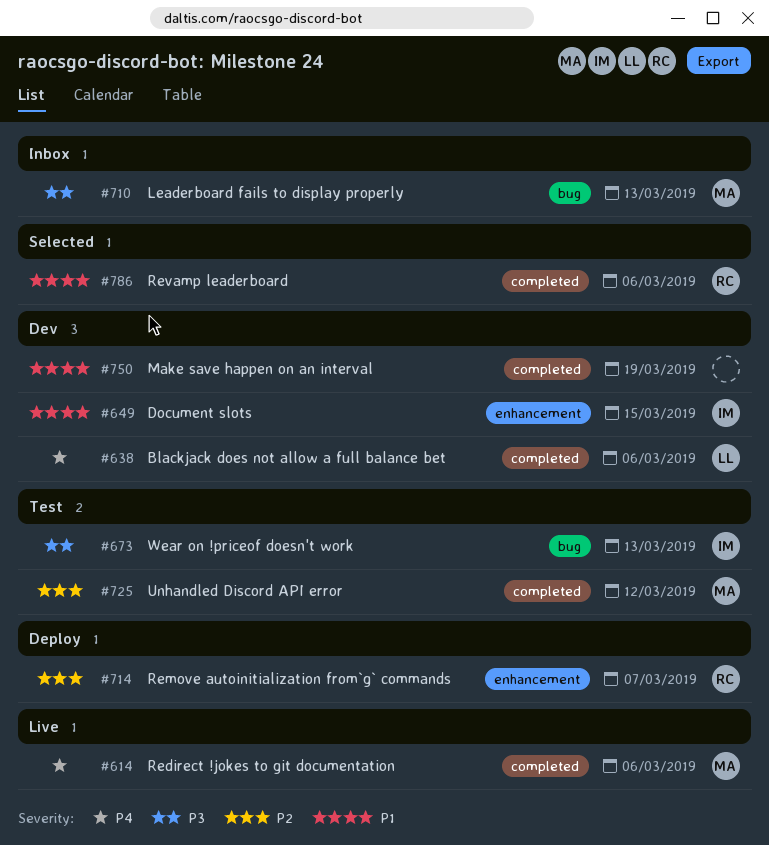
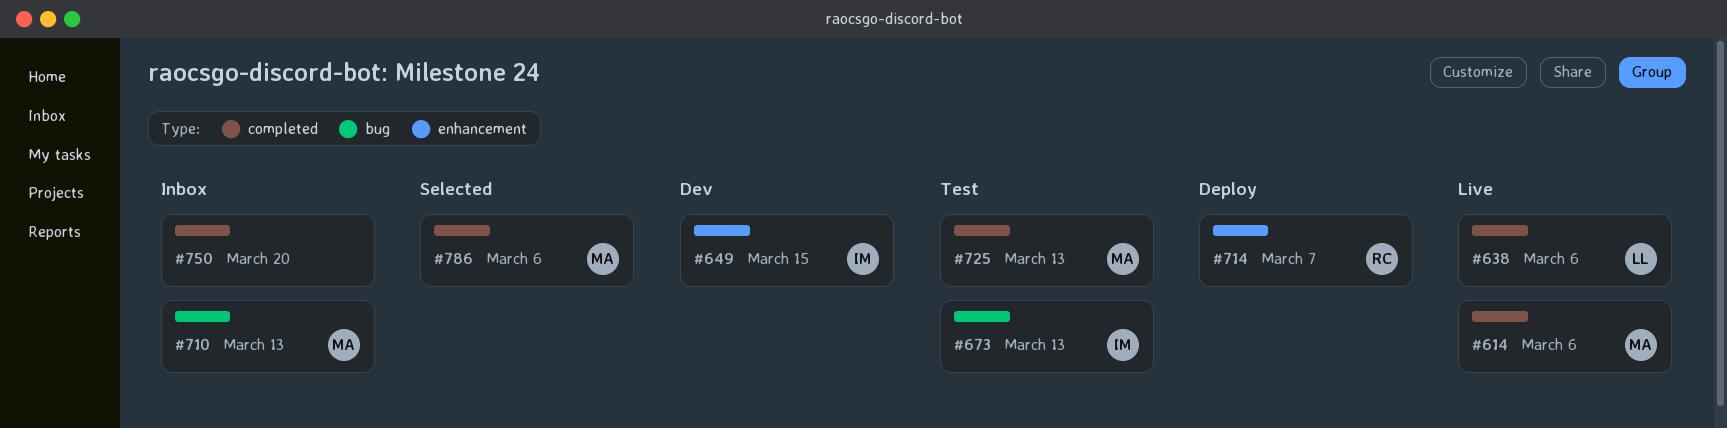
#638, status: Dev -> Live
#725, due: Mar 12 -> Mar 13
#750, status: Dev -> Inbox
#750, due: Mar 19 -> Mar 20
#786, owner: RC -> MA

